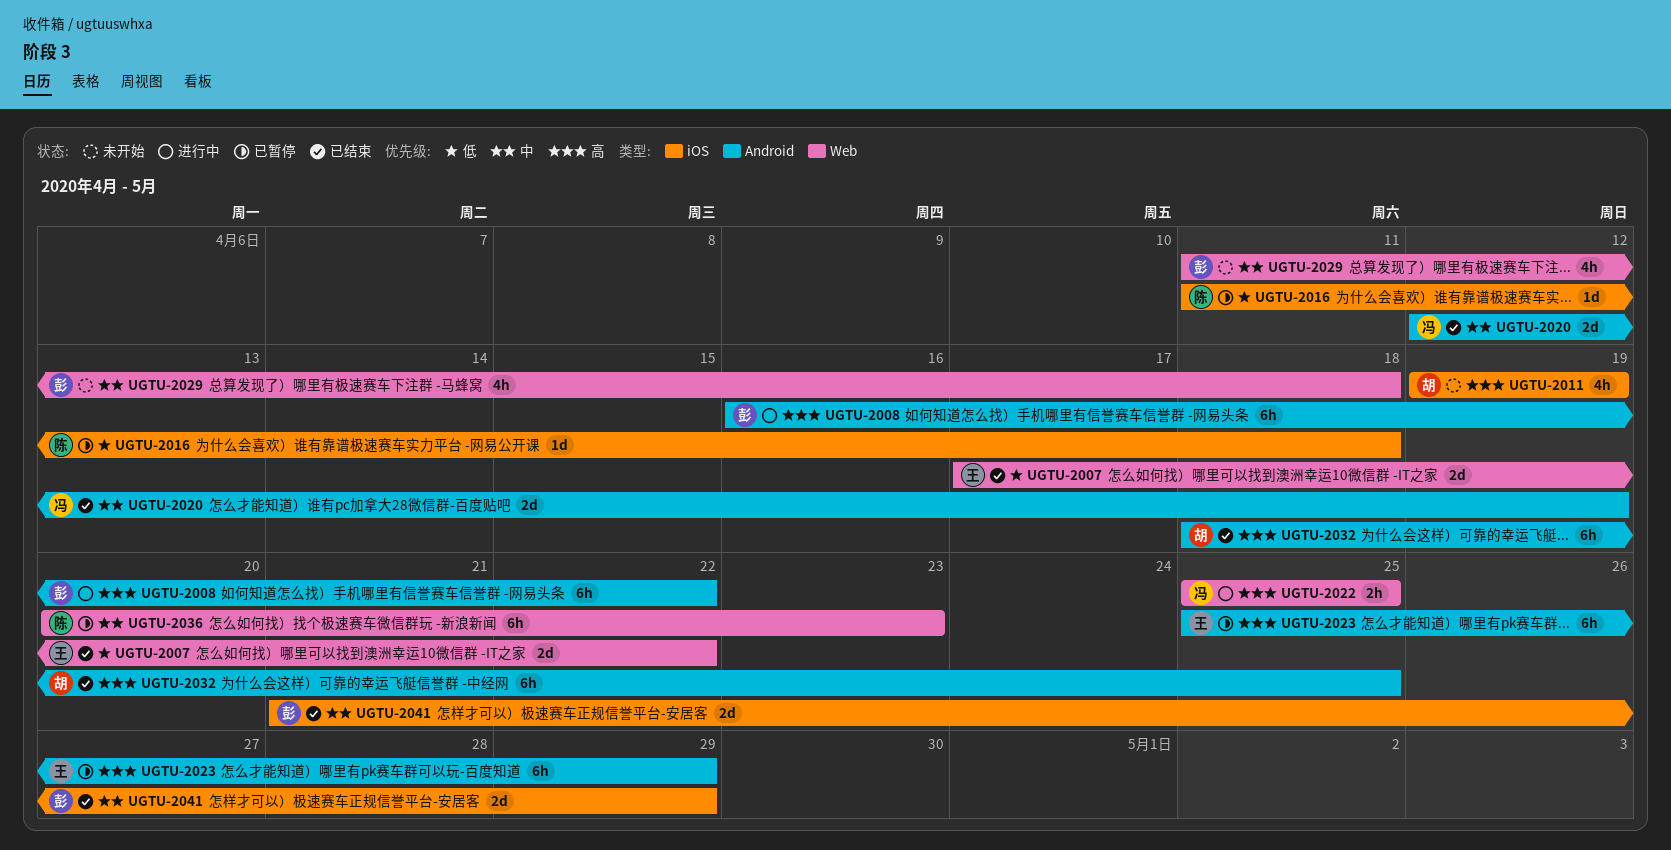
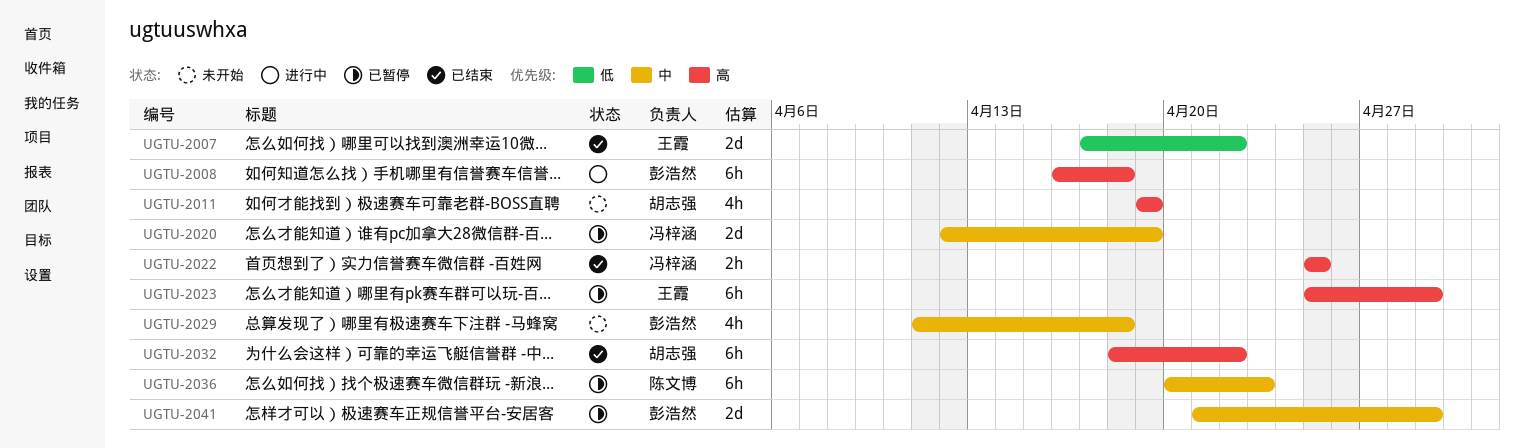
UGTU-2008, due: Apr 22 -> Apr 18
UGTU-2016: present -> none
UGTU-2020, status: 已结束 -> 已暂停
UGTU-2022, status: 进行中 -> 已结束
UGTU-2032, due: Apr 25 -> Apr 22
UGTU-2041, status: 已结束 -> 已暂停

